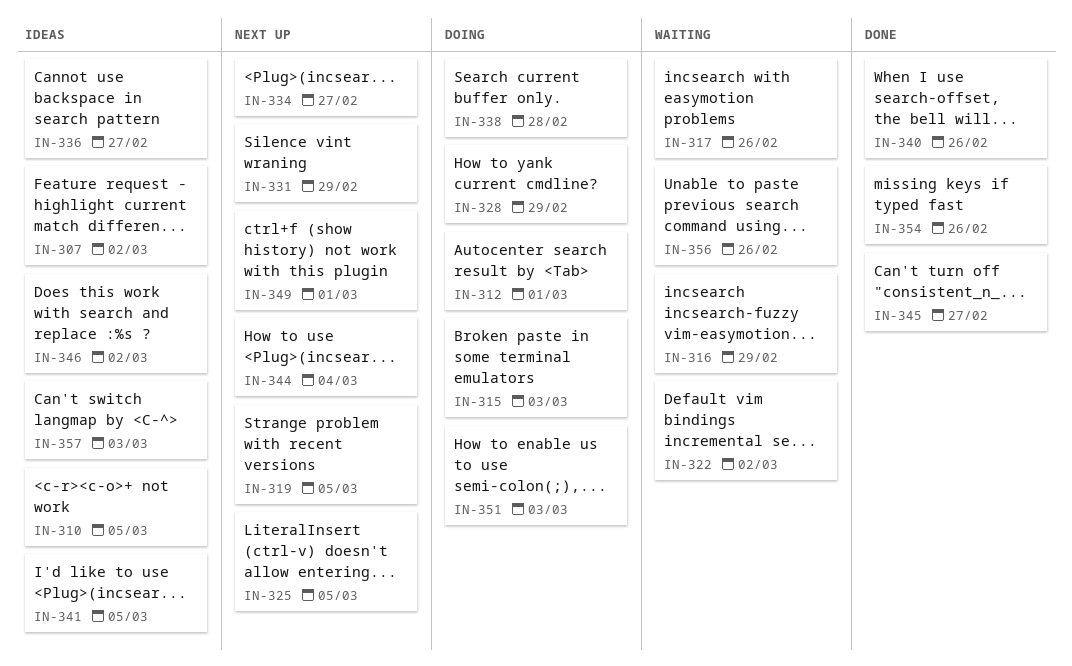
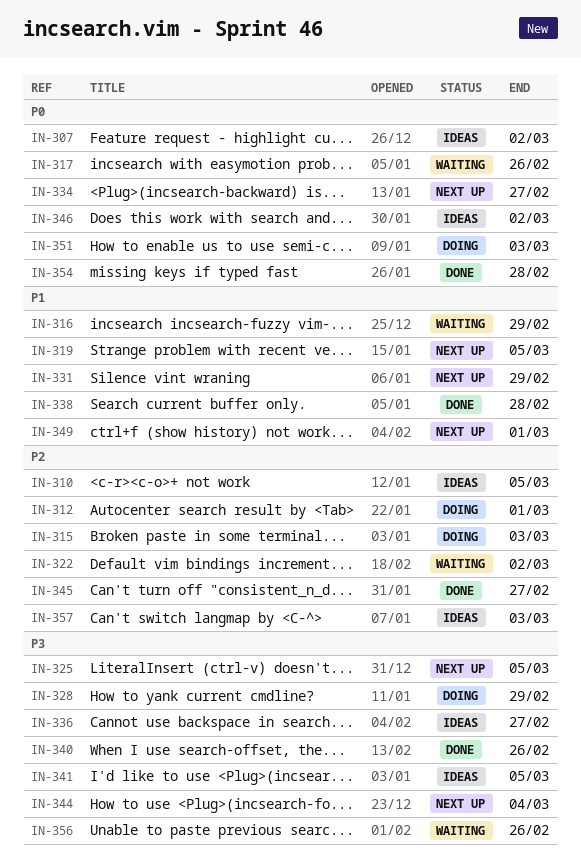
IN-338, status: Doing -> Done
IN-354, due: Feb 26 -> Feb 28

